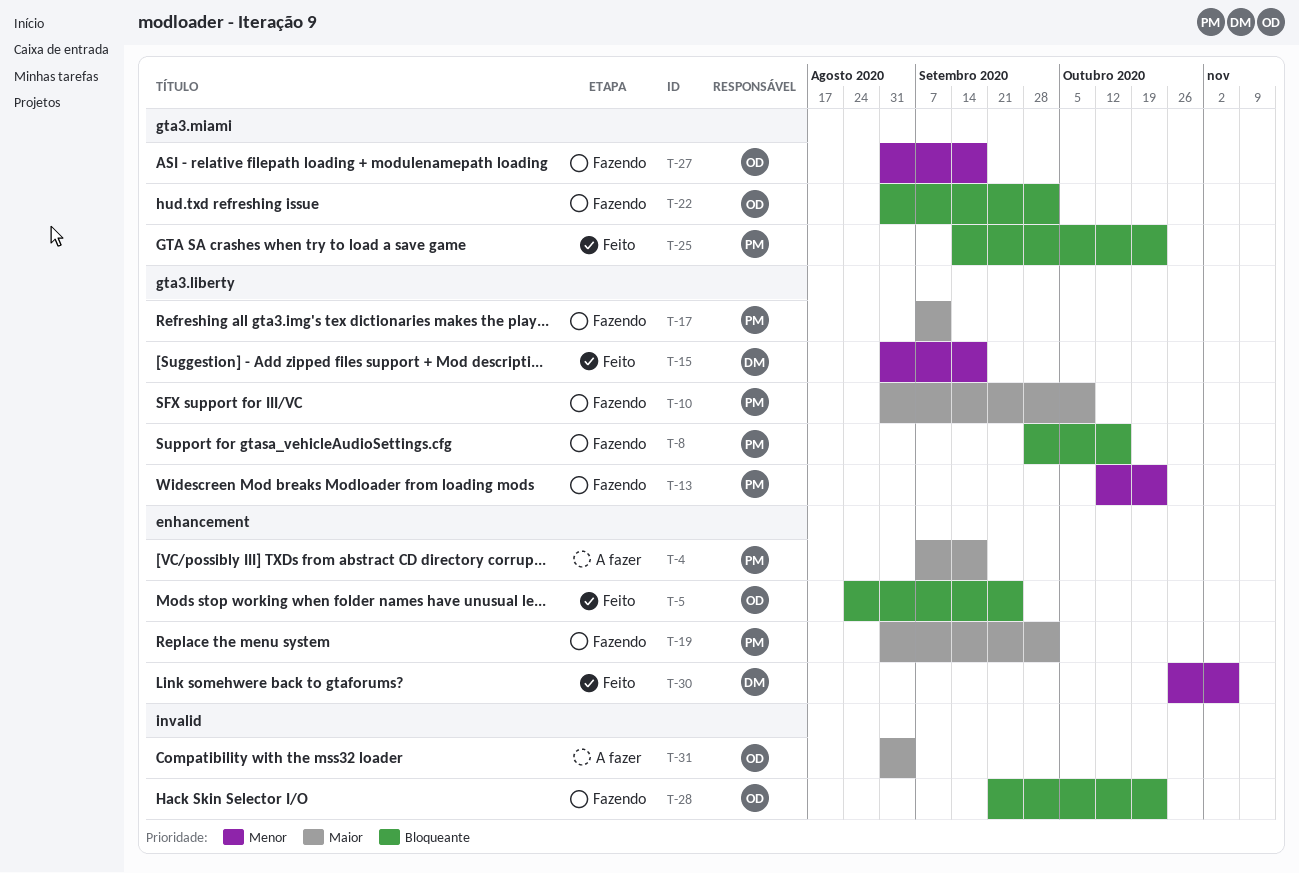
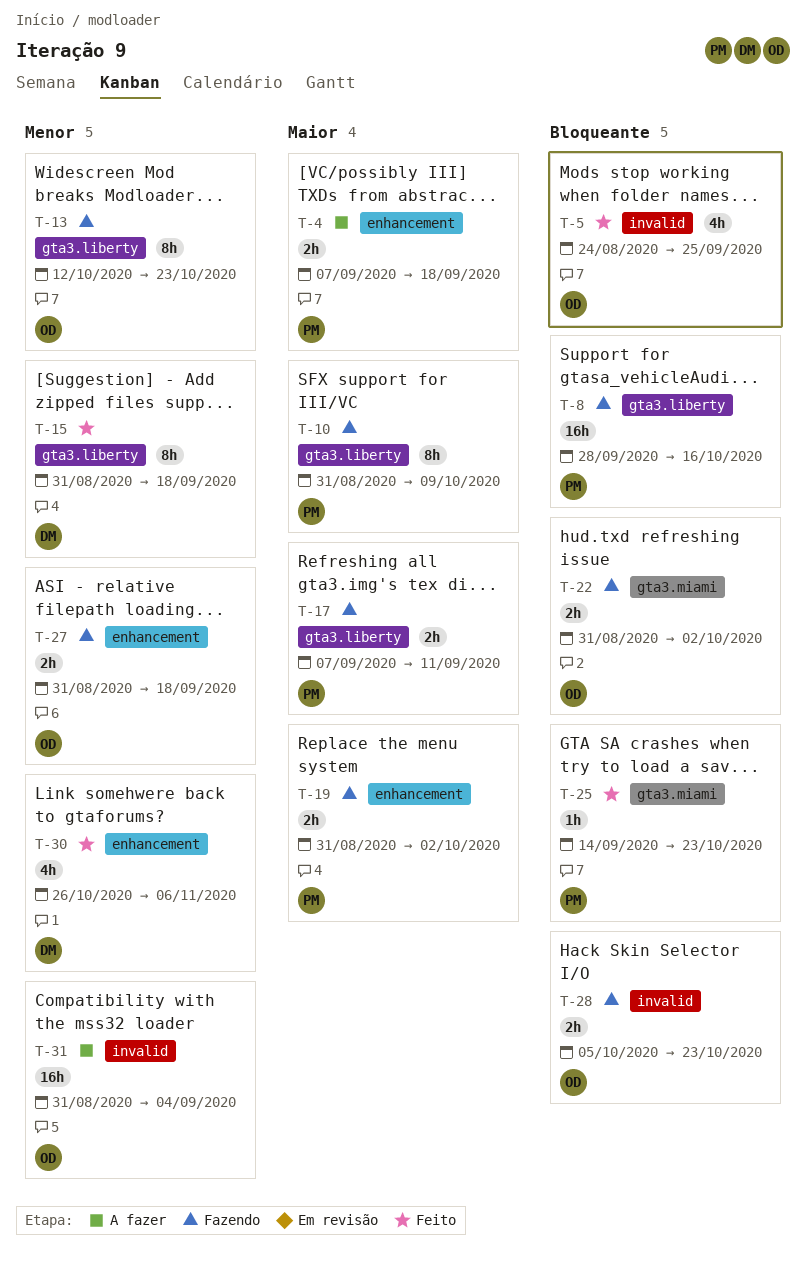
T-5, label: enhancement -> invalid
T-13, owner: PM -> OD
T-27, label: gta3.miami -> enhancement
T-28, start: Sep 21 -> Oct 5
T-31, priority: Maior -> Menor

